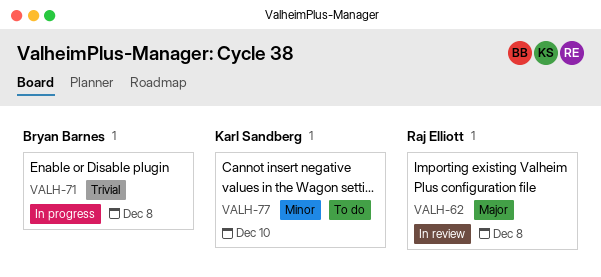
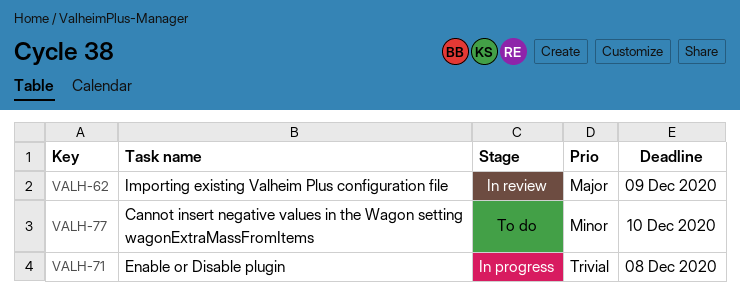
VALH-62, due: Dec 8 -> Dec 9

